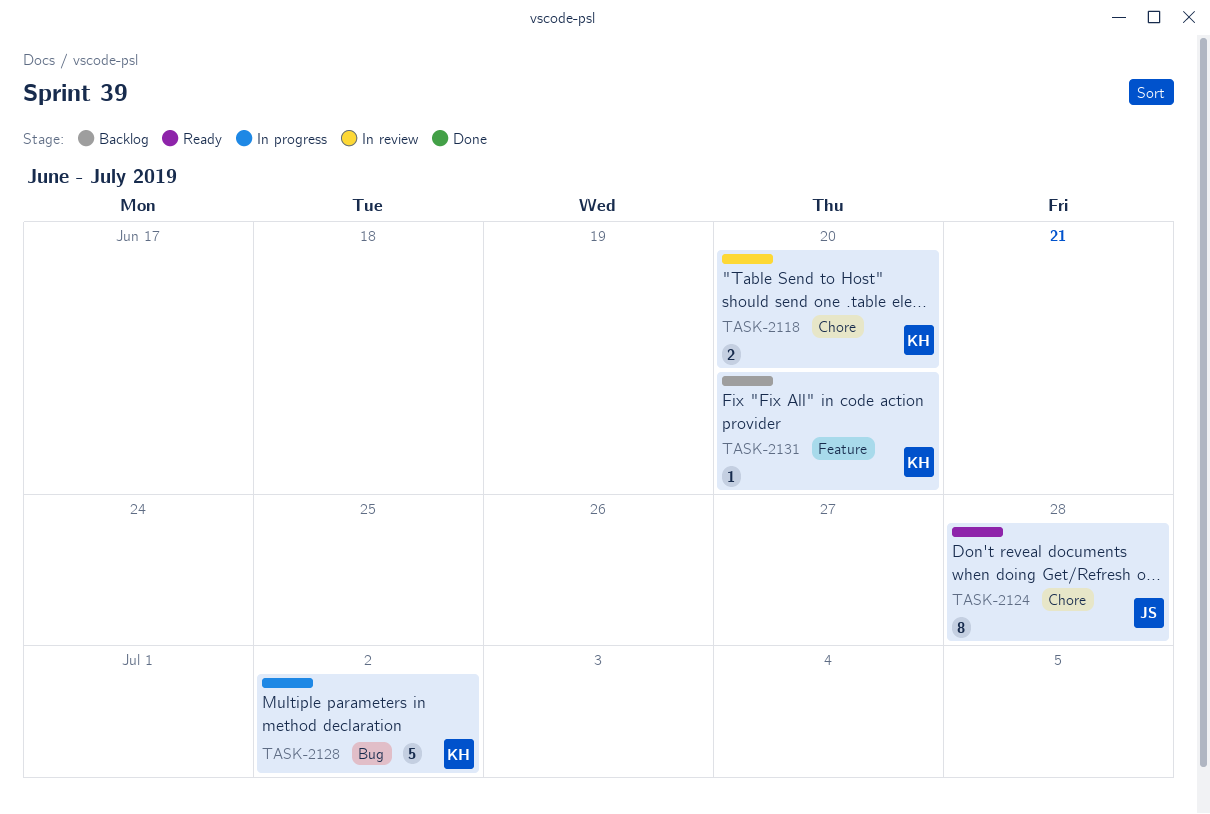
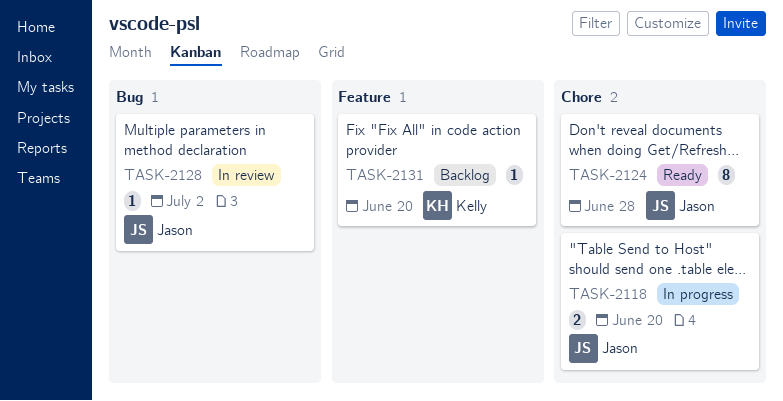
TASK-2118, status: In review -> In progress
TASK-2118, owner: Kelly -> Jason
TASK-2128, status: In progress -> In review
TASK-2128, owner: Kelly -> Jason
TASK-2128, estimate: 5 -> 1

